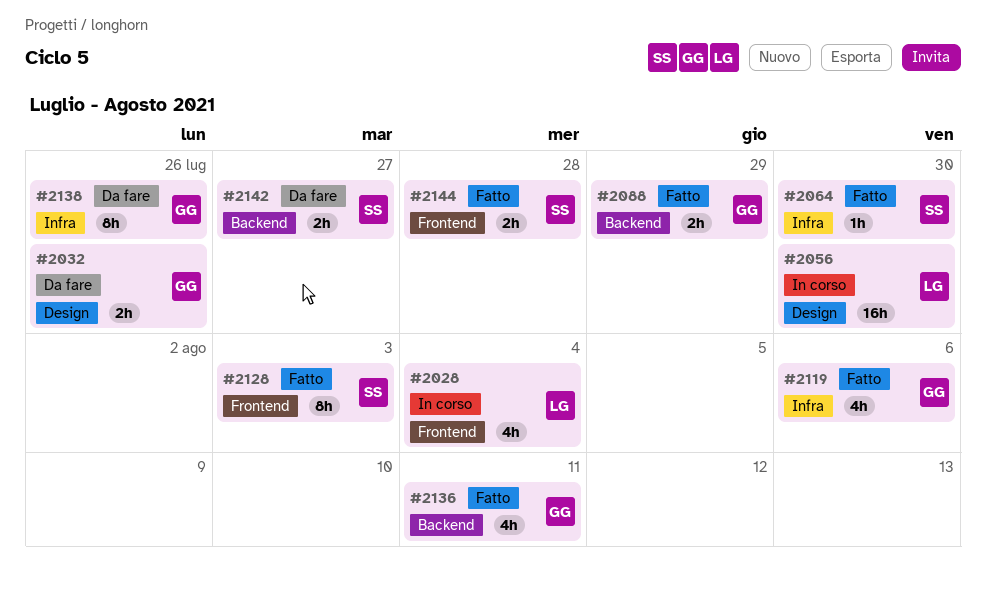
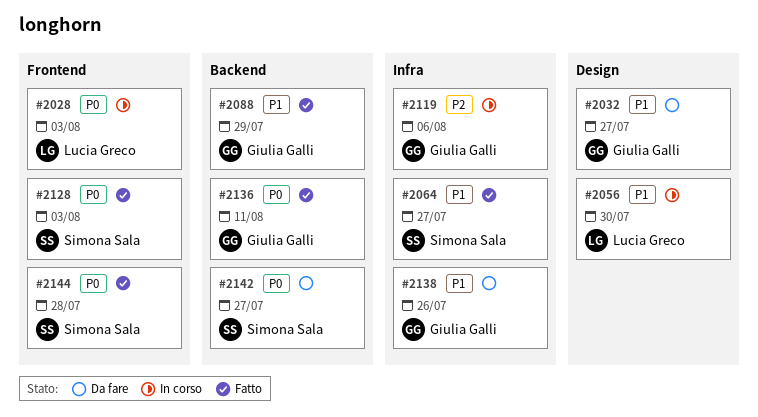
#2028, due: Aug 4 -> Aug 3
#2032, due: Jul 26 -> Jul 27
#2064, due: Jul 30 -> Jul 27
#2119, status: Fatto -> In corso

